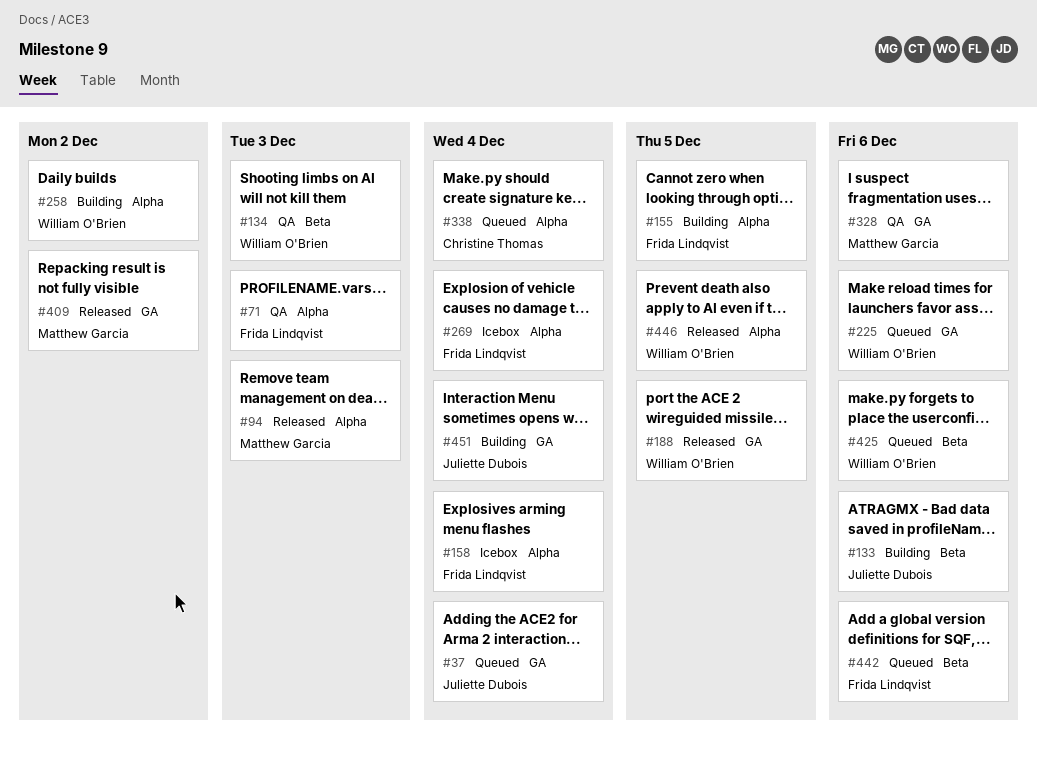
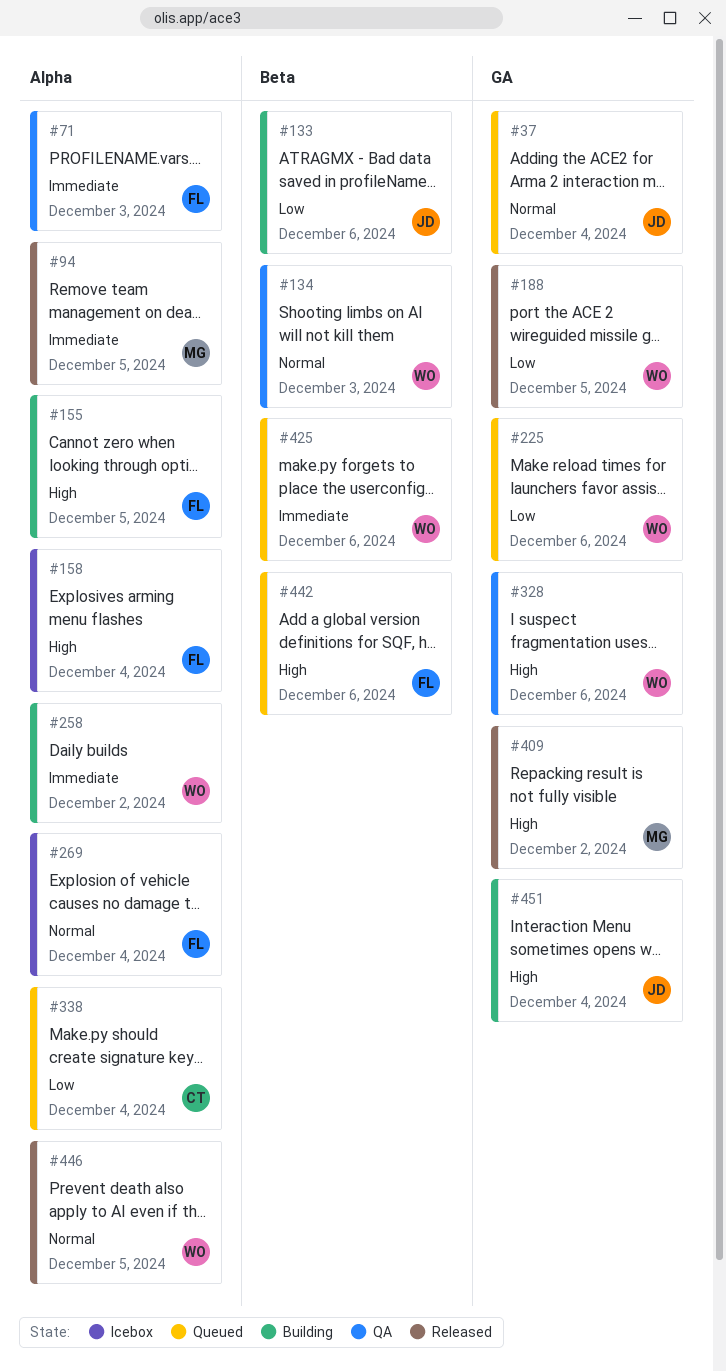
#94, due: Dec 3 -> Dec 5
#328, owner: Matthew Garcia -> William O'Brien

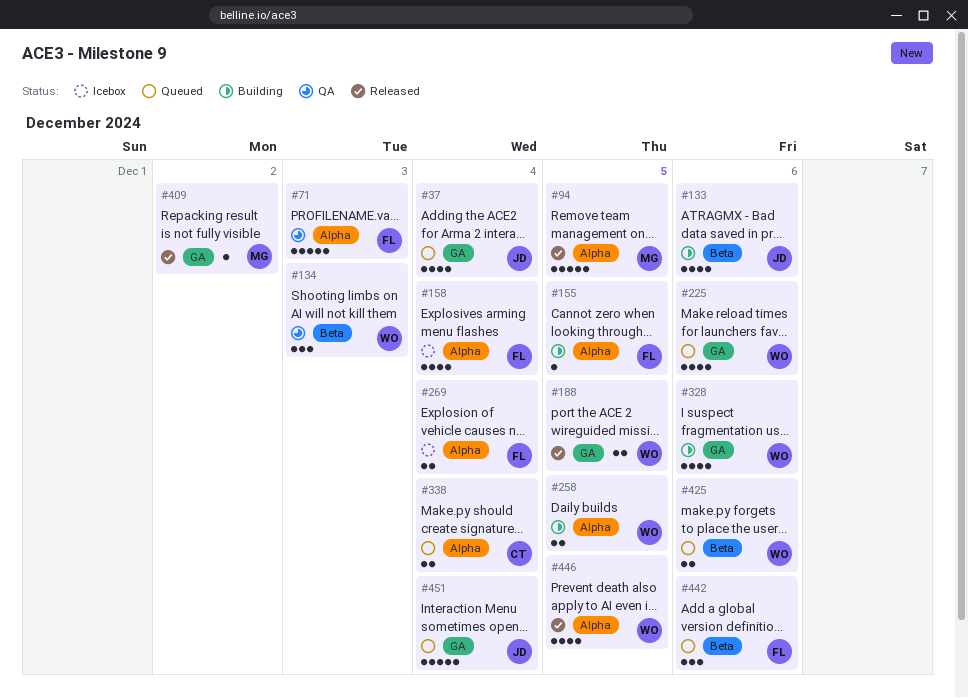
#258, due: Dec 2 -> Dec 5
#328, status: QA -> Building
#451, status: Building -> Queued

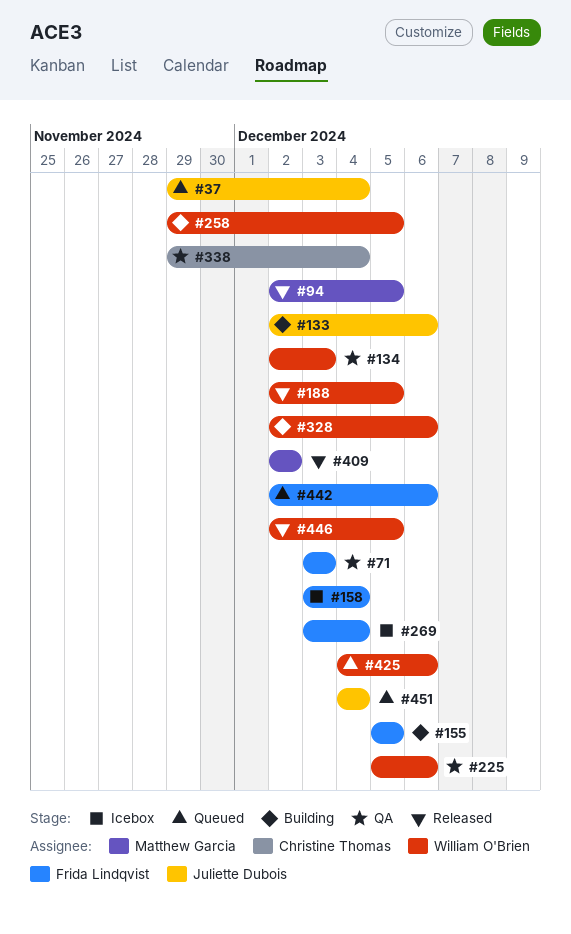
#225, status: Queued -> QA
#338, status: Queued -> QA

